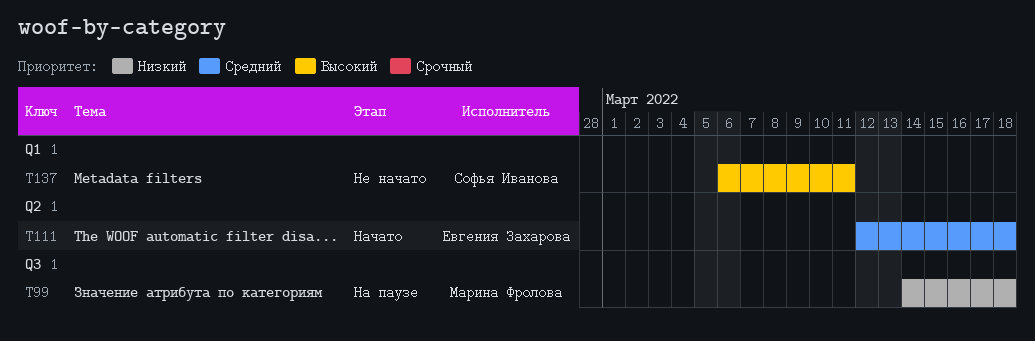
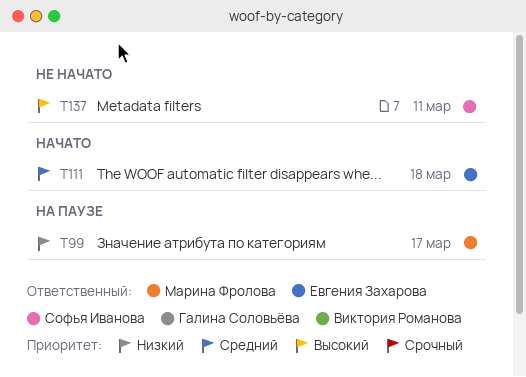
T99, due: Mar 18 -> Mar 17

